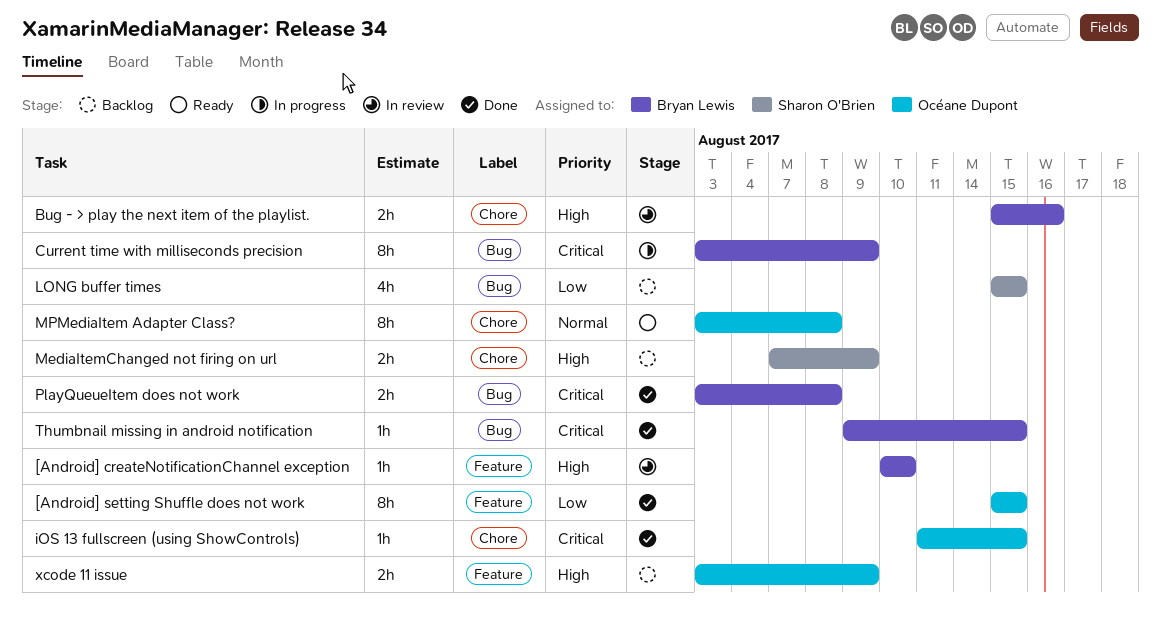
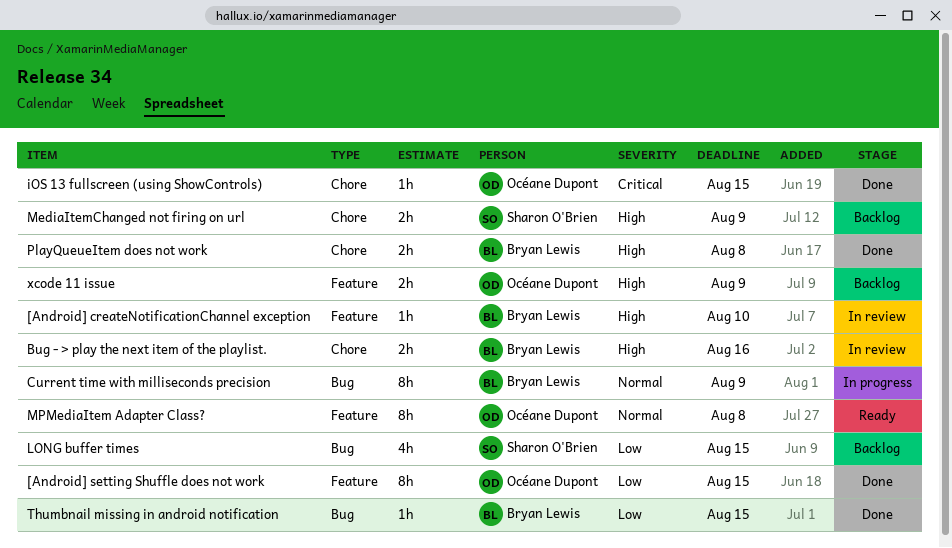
Current time with milliseconds precision, priority: Critical -> Normal
MPMediaItem Adapter Class?, label: Chore -> Feature
PlayQueueItem does not work, priority: Critical -> High
PlayQueueItem does not work, label: Bug -> Chore
Thumbnail missing in android notification, priority: Critical -> Low

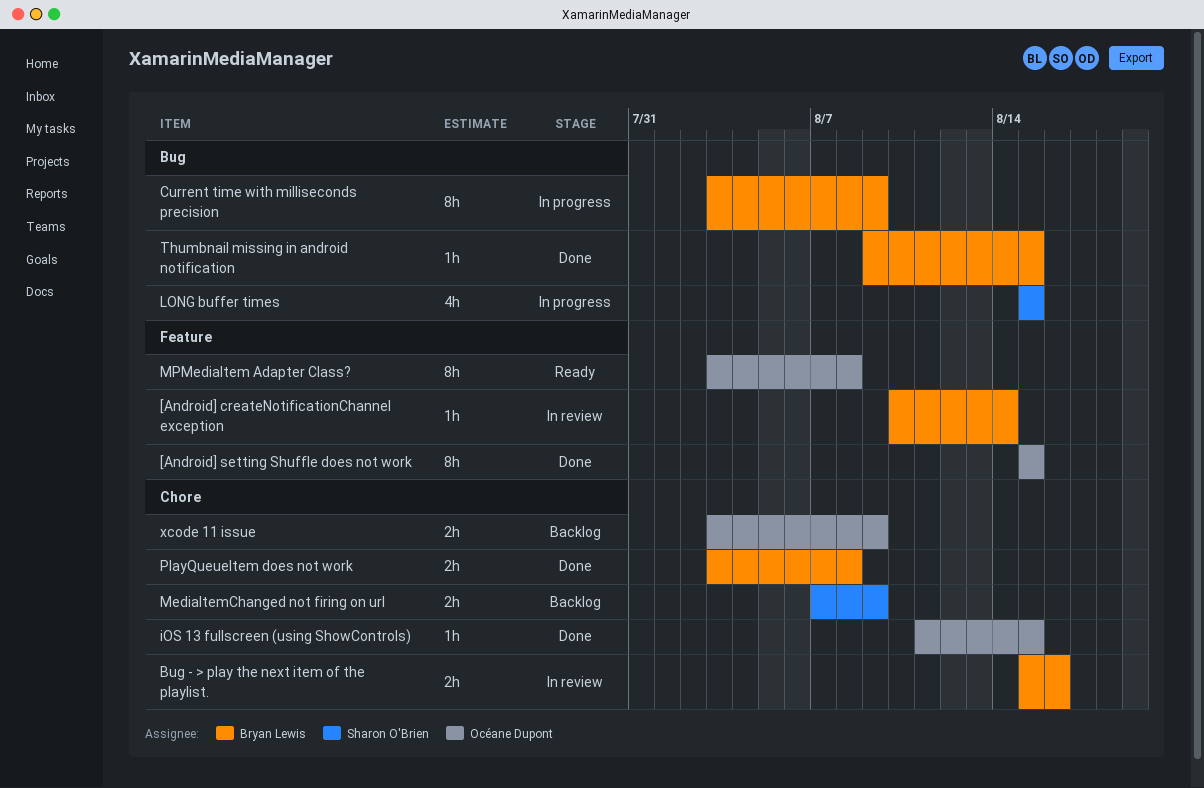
[Android] createNotificationChannel exception, due: Aug 10 -> Aug 14
LONG buffer times, status: Backlog -> In progress
xcode 11 issue, label: Feature -> Chore

